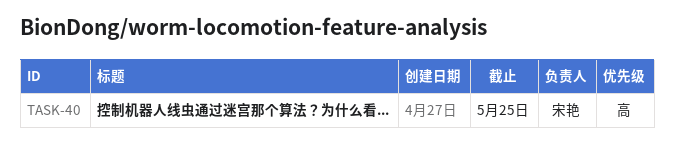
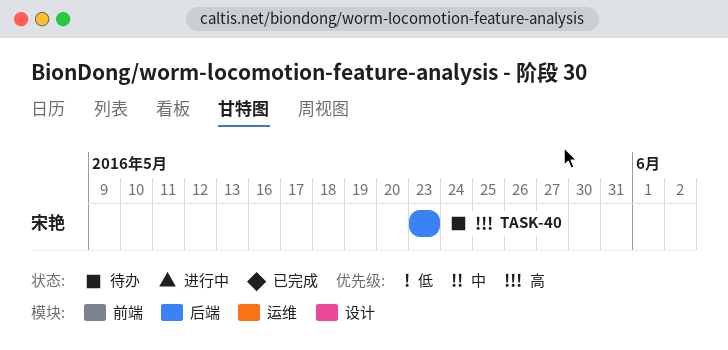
TASK-40, due: May 25 -> May 23

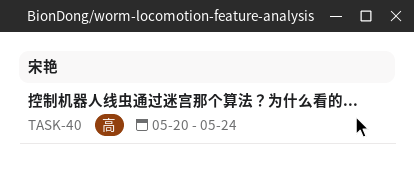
TASK-40, start: May 23 -> May 20
TASK-40, due: May 23 -> May 24

